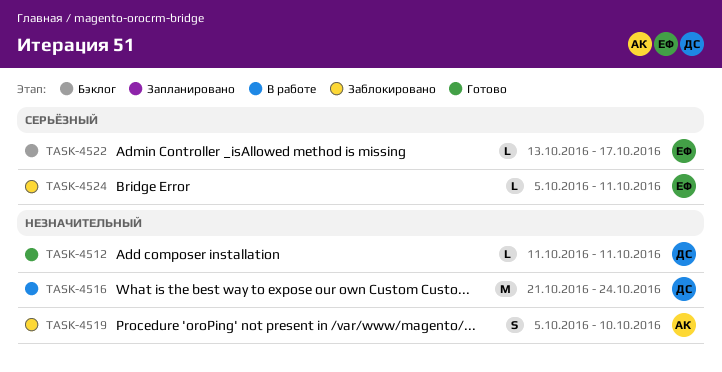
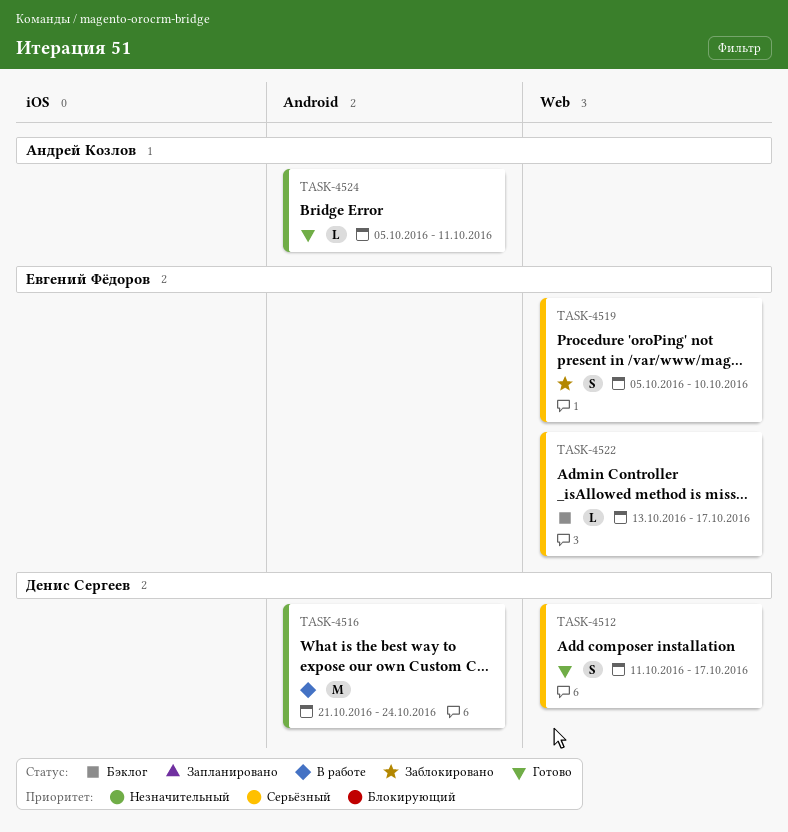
TASK-4512, priority: Незначительный -> Серьёзный
TASK-4512, estimate: L -> S
TASK-4512, due: Oct 11 -> Oct 17
TASK-4519, owner: Андрей Козлов -> Евгений Фёдоров
TASK-4519, priority: Незначительный -> Серьёзный
TASK-4524, status: Заблокировано -> Готово
TASK-4524, owner: Евгений Фёдоров -> Андрей Козлов
TASK-4524, priority: Серьёзный -> Незначительный

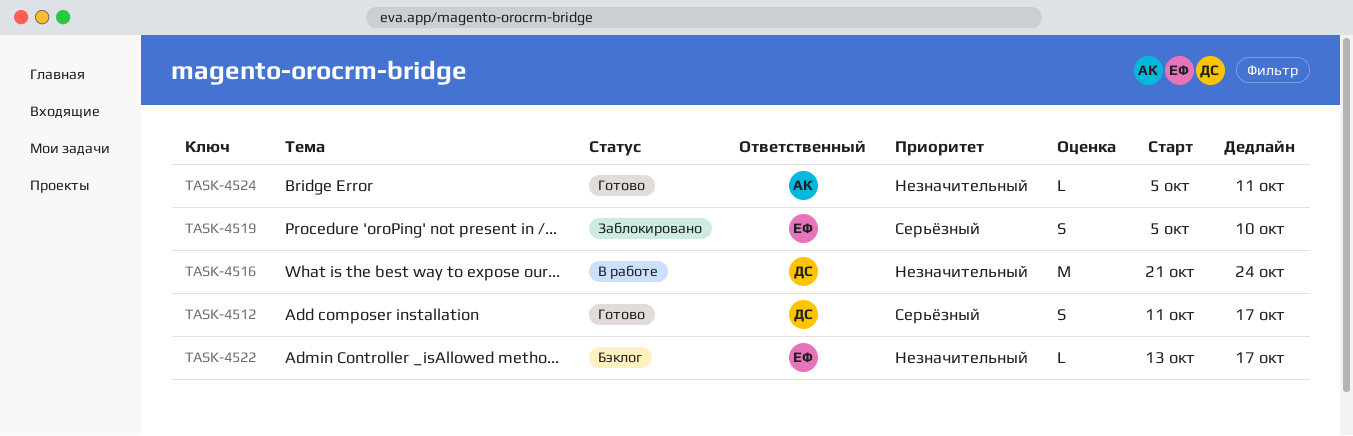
TASK-4522, priority: Серьёзный -> Незначительный

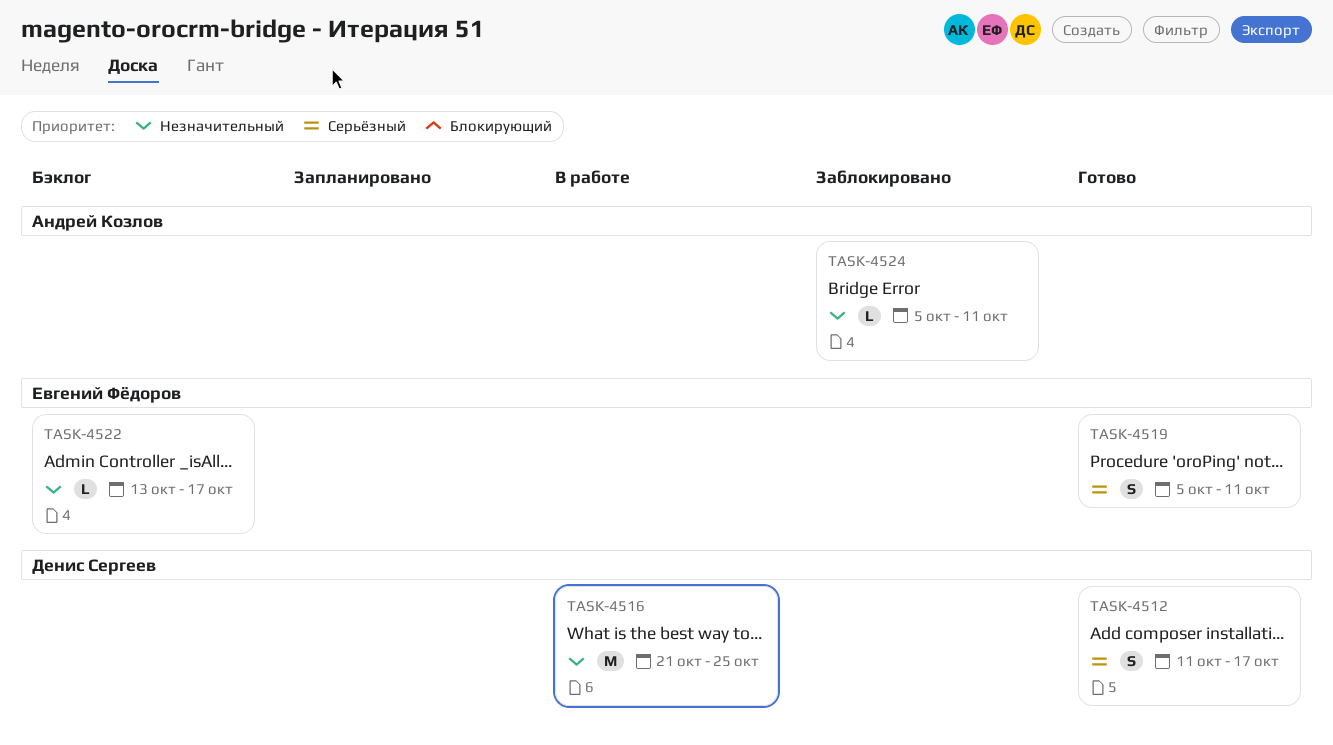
TASK-4516, due: Oct 24 -> Oct 25
TASK-4519, status: Заблокировано -> Готово
TASK-4519, due: Oct 10 -> Oct 11
TASK-4524, status: Готово -> Заблокировано

